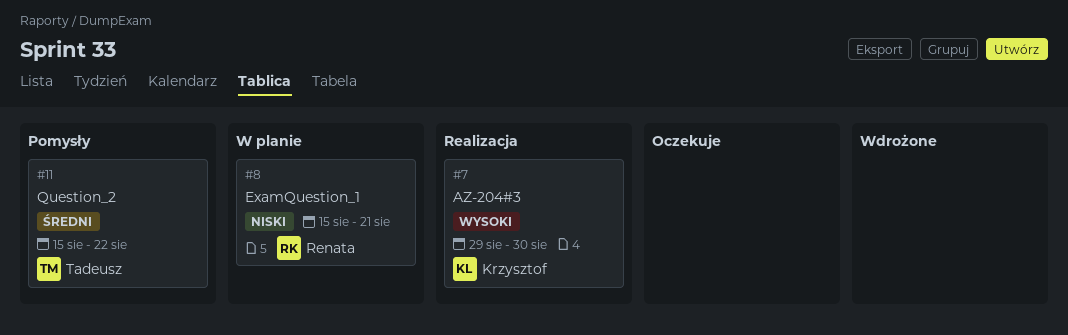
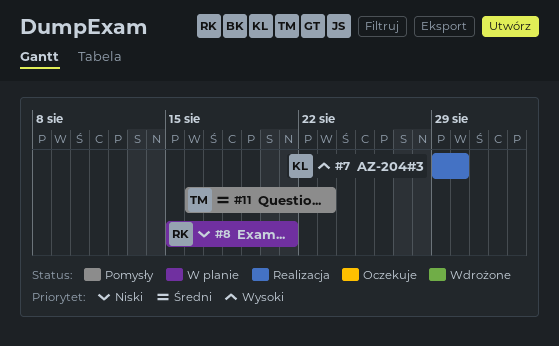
#11, start: Aug 15 -> Aug 16
#11, due: Aug 22 -> Aug 23

